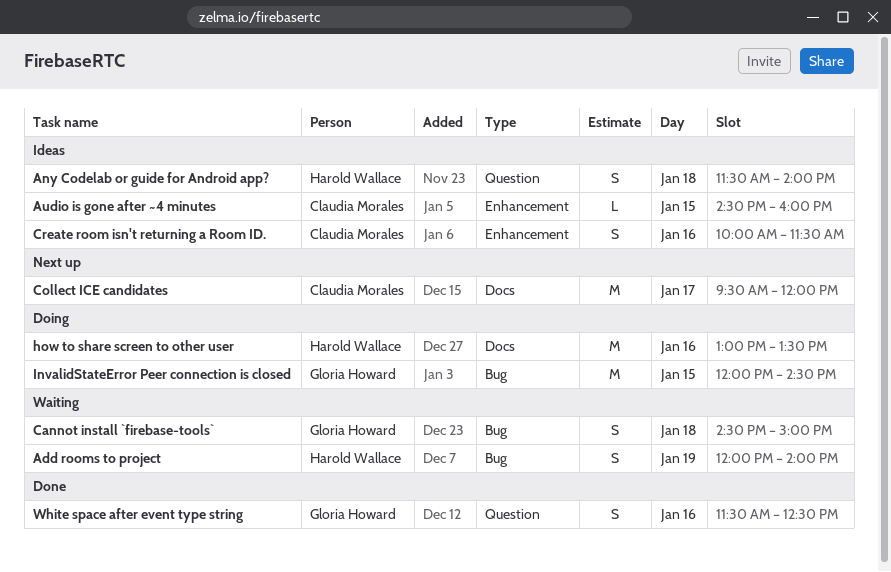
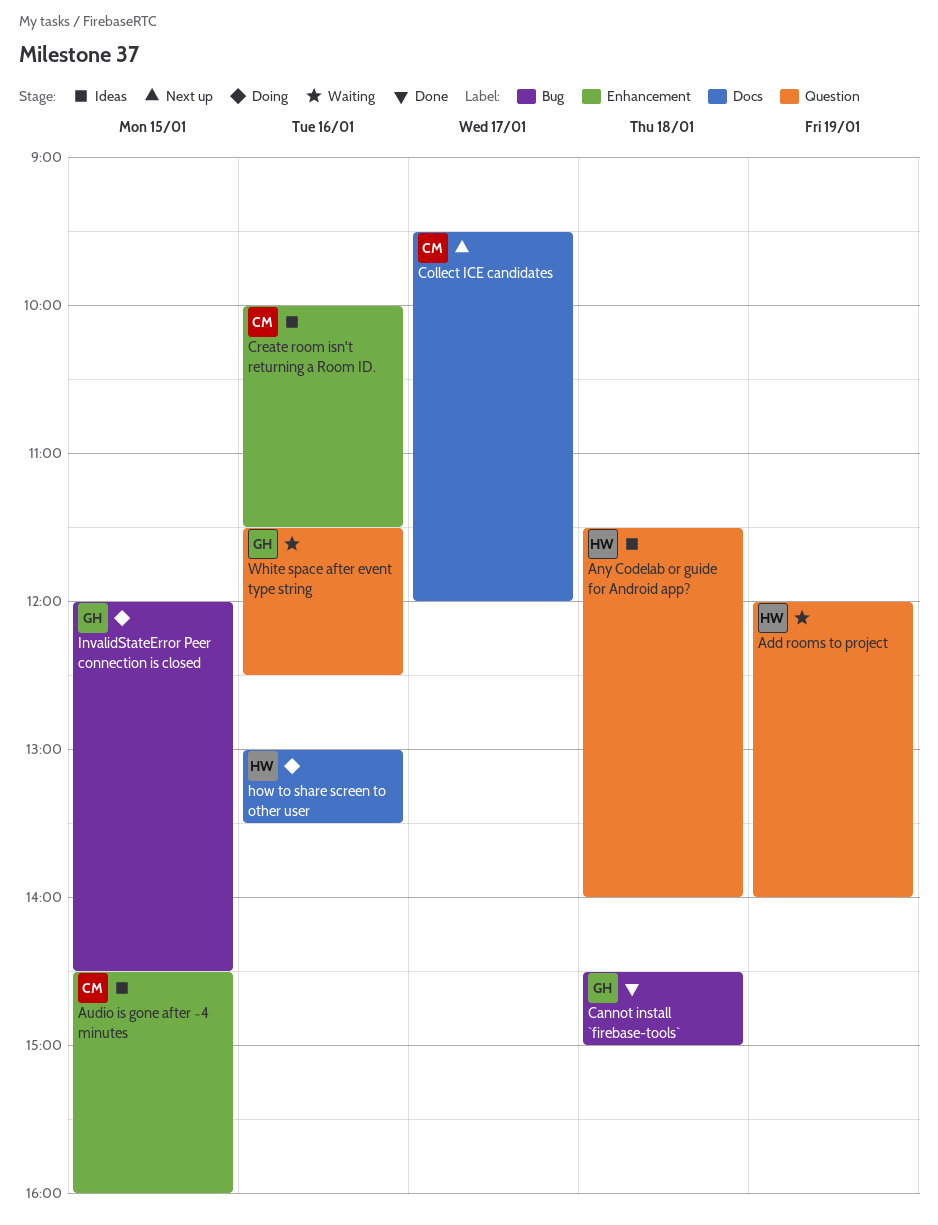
Add rooms to project, label: Bug -> Question
Cannot install `firebase-tools`, status: Waiting -> Done
White space after event type string, status: Done -> Waiting

